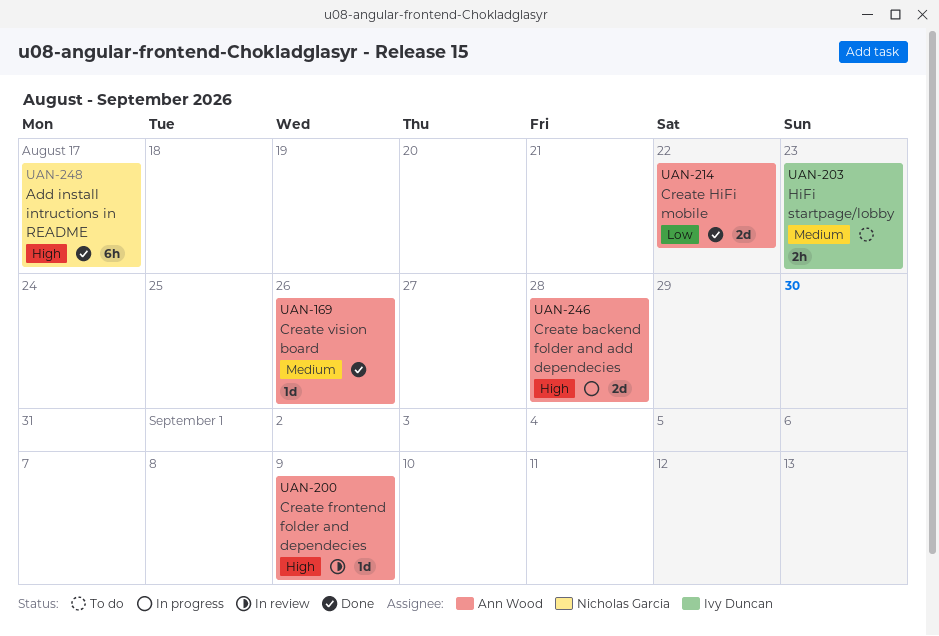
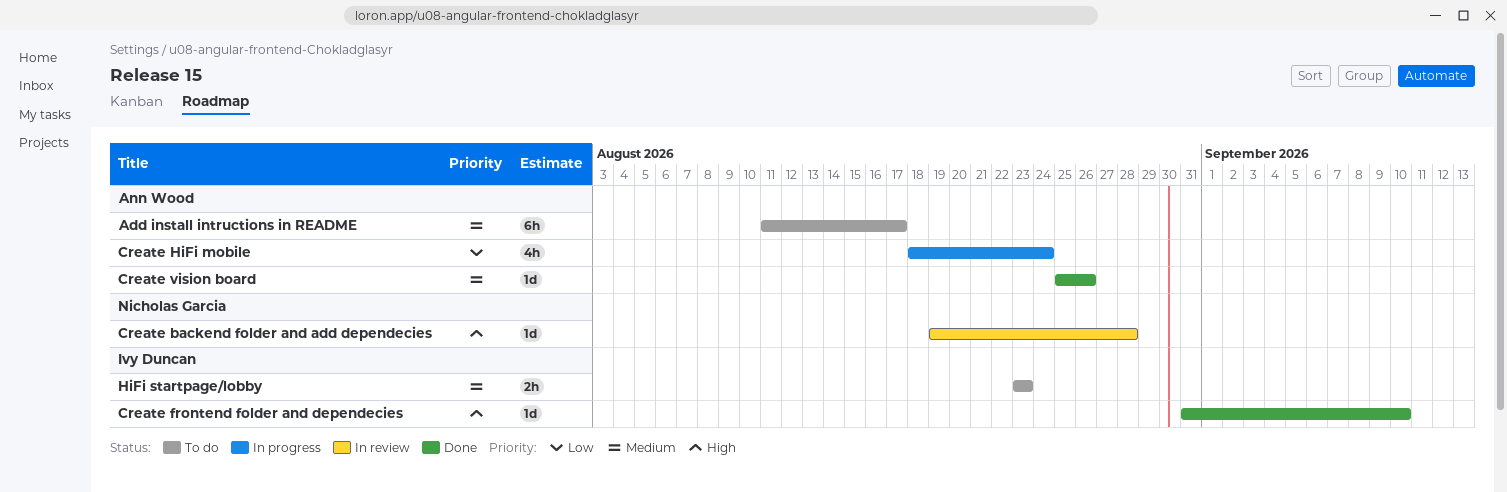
Add install intructions in README, status: Done -> To do
Add install intructions in README, owner: Nicholas Garcia -> Ann Wood
Add install intructions in README, priority: High -> Medium
Create backend folder and add dependecies, status: In progress -> In review
Create backend folder and add dependecies, owner: Ann Wood -> Nicholas Garcia
Create backend folder and add dependecies, estimate: 2d -> 1d
Create frontend folder and dependecies, status: In review -> Done
Create frontend folder and dependecies, owner: Ann Wood -> Ivy Duncan
Create frontend folder and dependecies, due: Sep 9 -> Sep 10
Create HiFi mobile, status: Done -> In progress
Create HiFi mobile, estimate: 2d -> 4h
Create HiFi mobile, due: Aug 22 -> Aug 24

